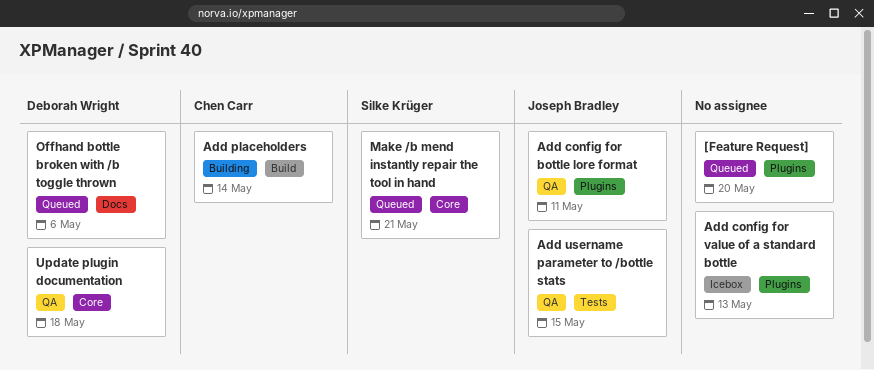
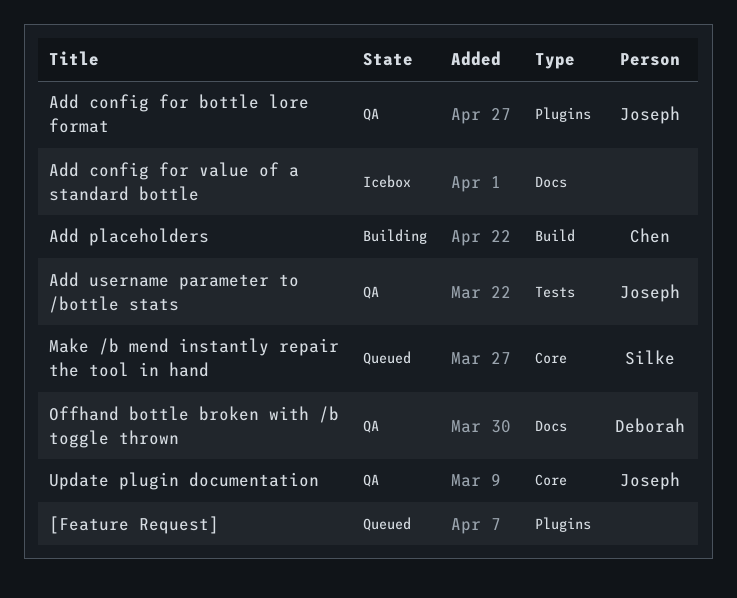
Add config for value of a standard bottle, label: Plugins -> Docs
Offhand bottle broken with /b toggle thrown, status: Queued -> QA
Update plugin documentation, owner: Deborah Wright -> Joseph Bradley

